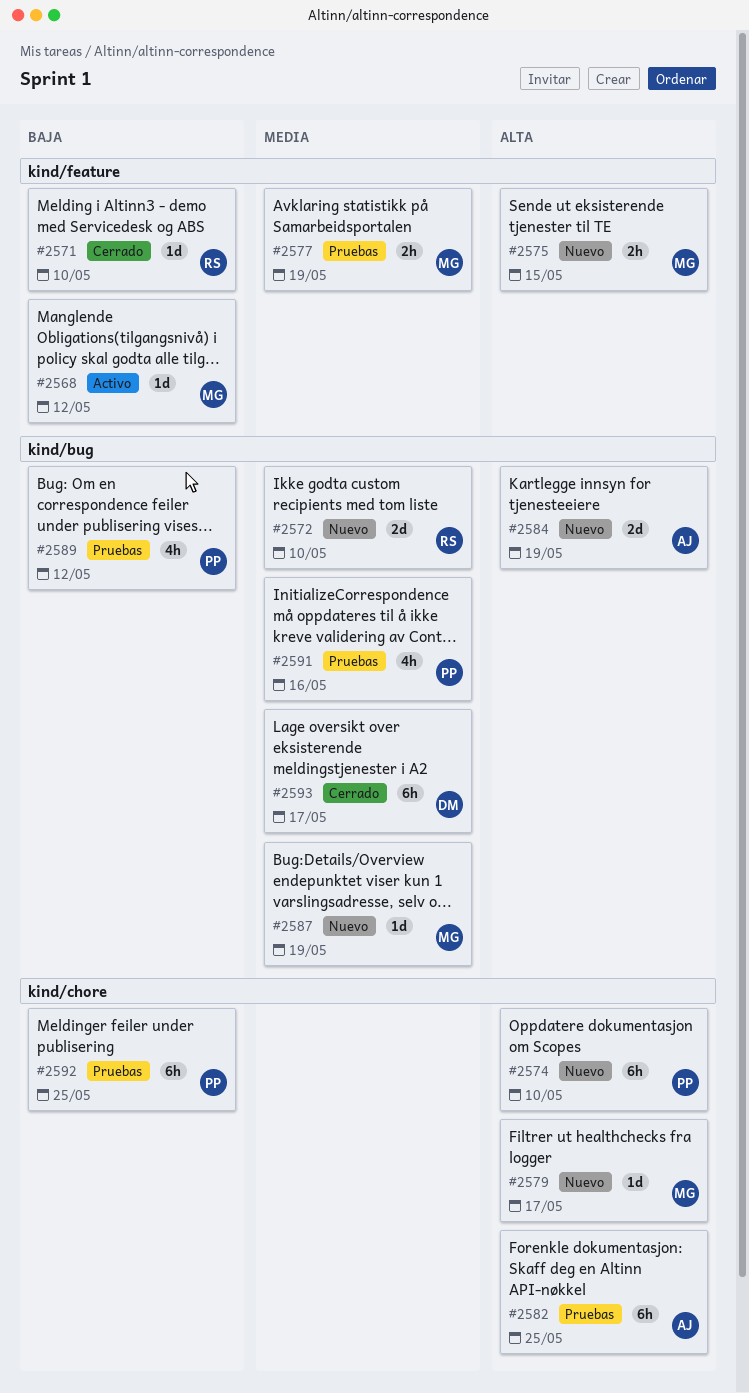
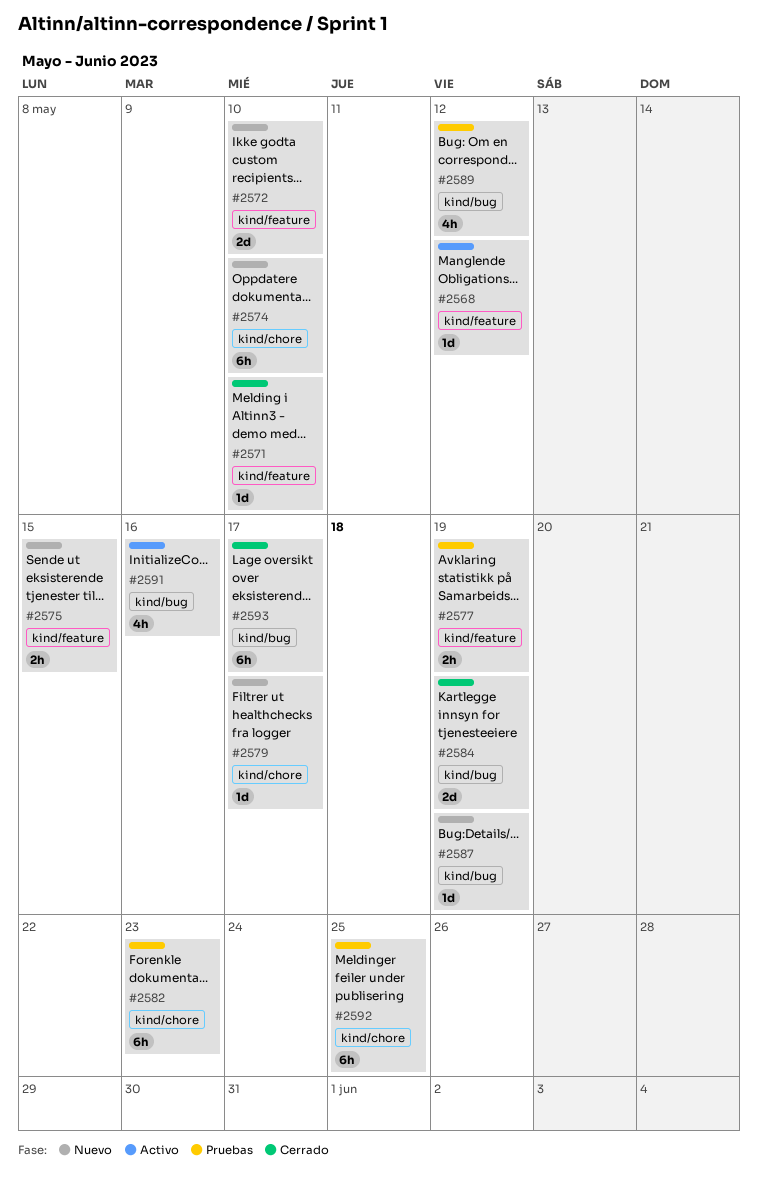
#2572, label: kind/bug -> kind/feature
#2582, due: May 25 -> May 23
#2584, status: Nuevo -> Cerrado
#2591, status: Pruebas -> Activo

